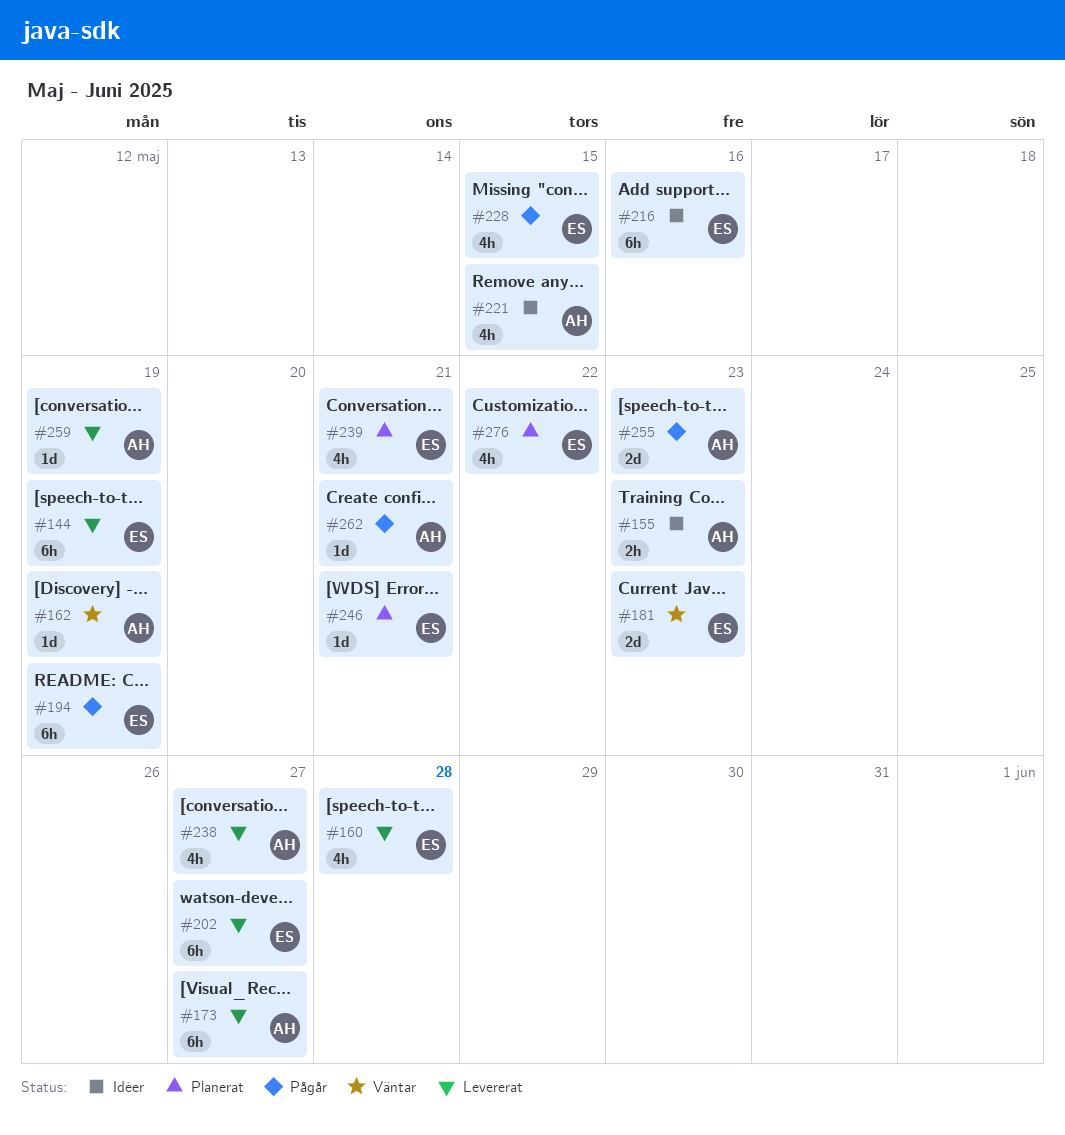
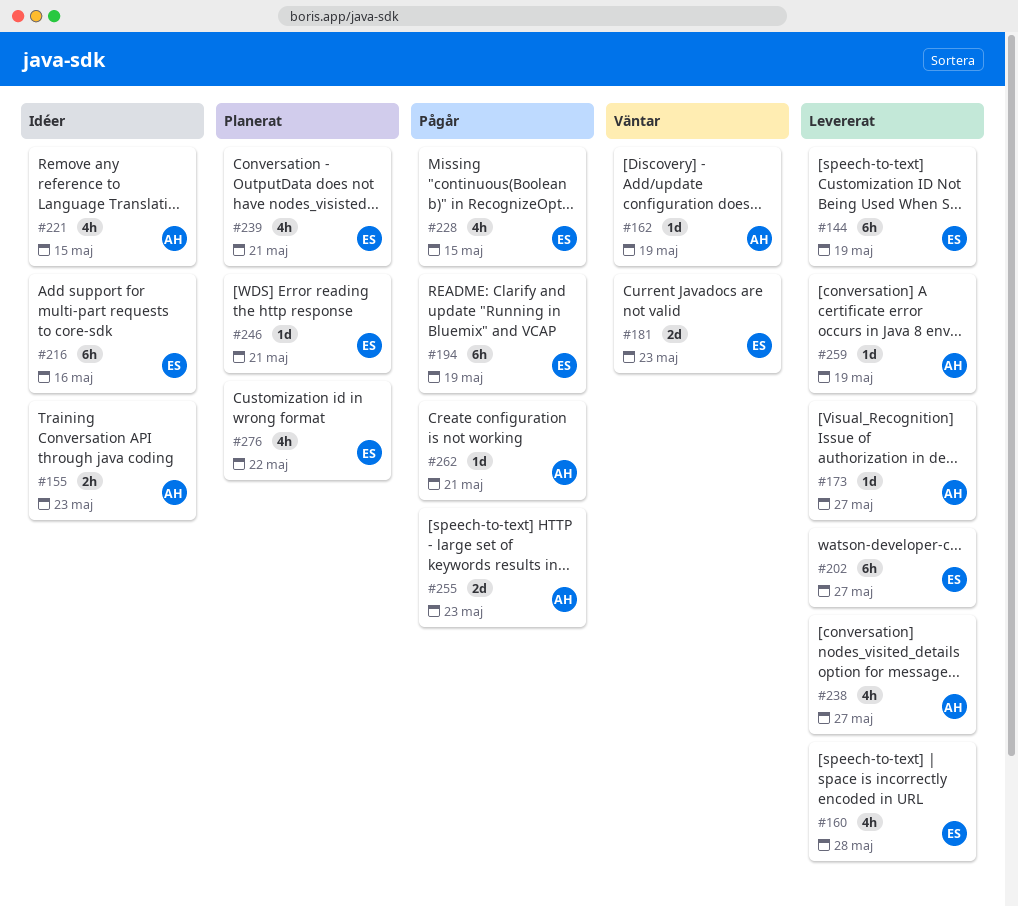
#173, estimate: 6h -> 1d

